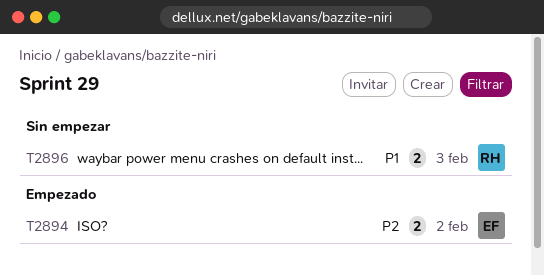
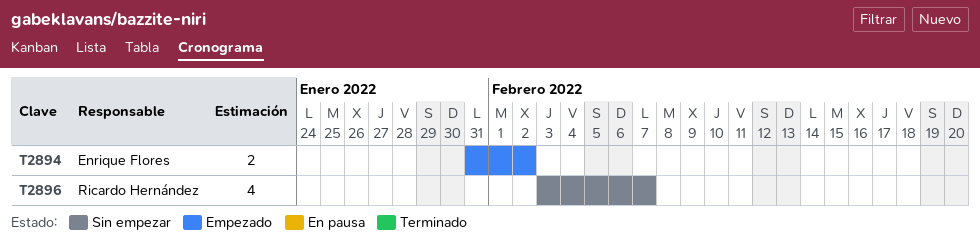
T2896, estimate: 2 -> 4
T2896, due: Feb 3 -> Feb 7

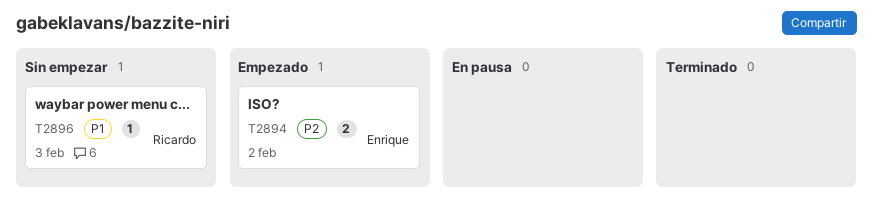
T2896, estimate: 4 -> 1
T2896, due: Feb 7 -> Feb 3

